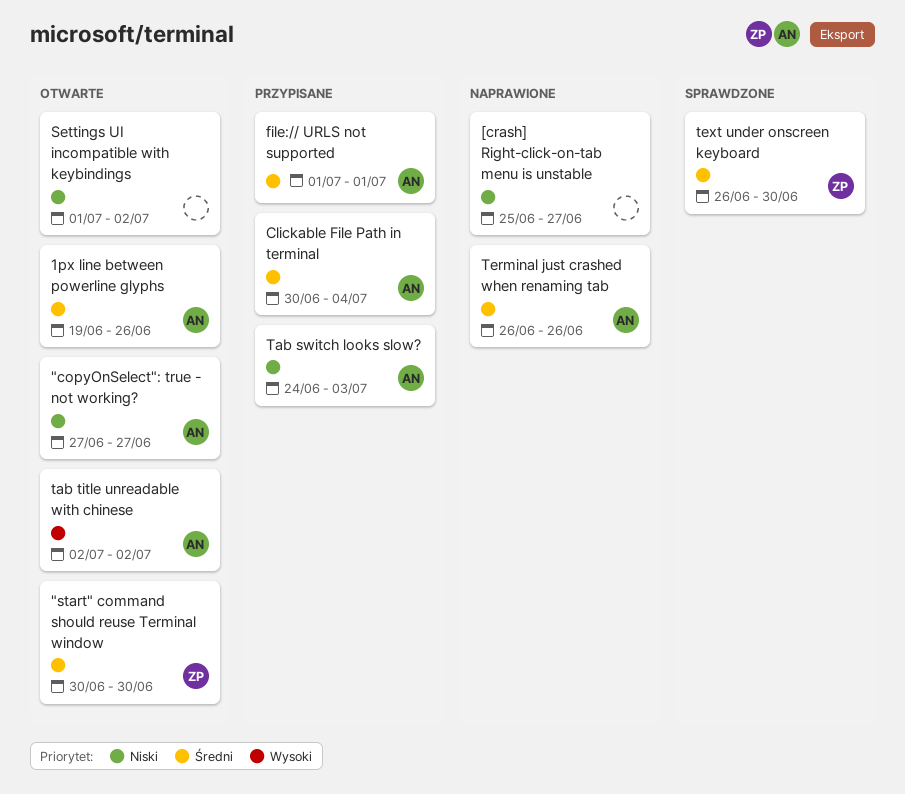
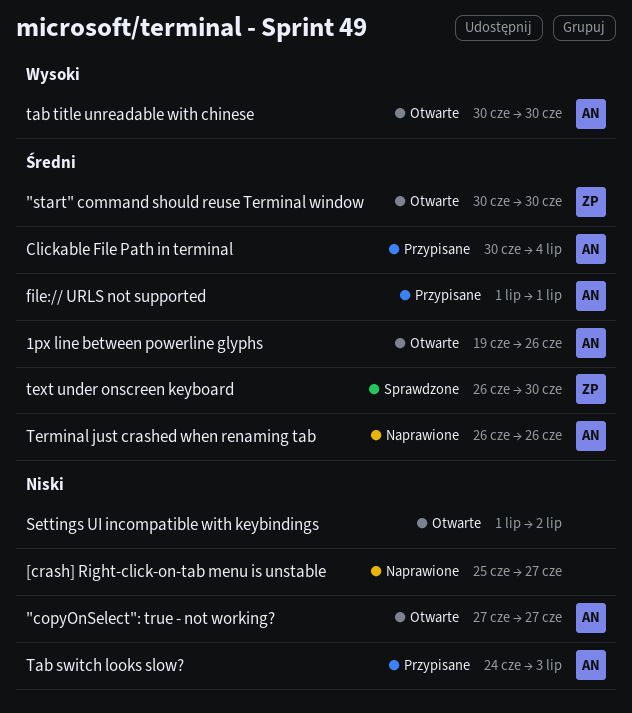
tab title unreadable with chinese, start: Jul 2 -> Jun 30
tab title unreadable with chinese, due: Jul 2 -> Jun 30

